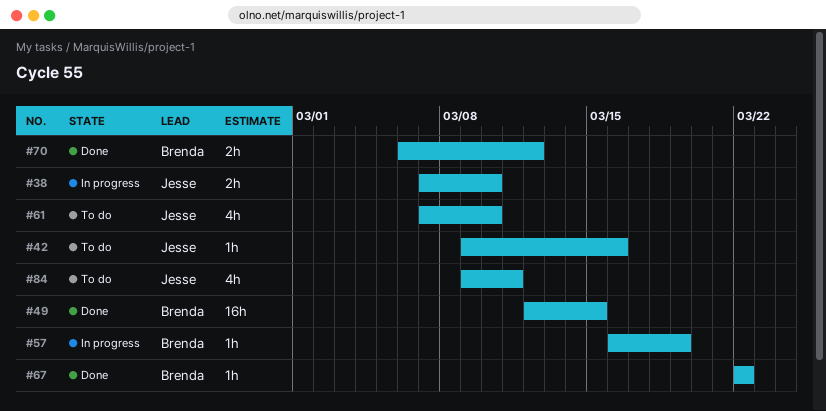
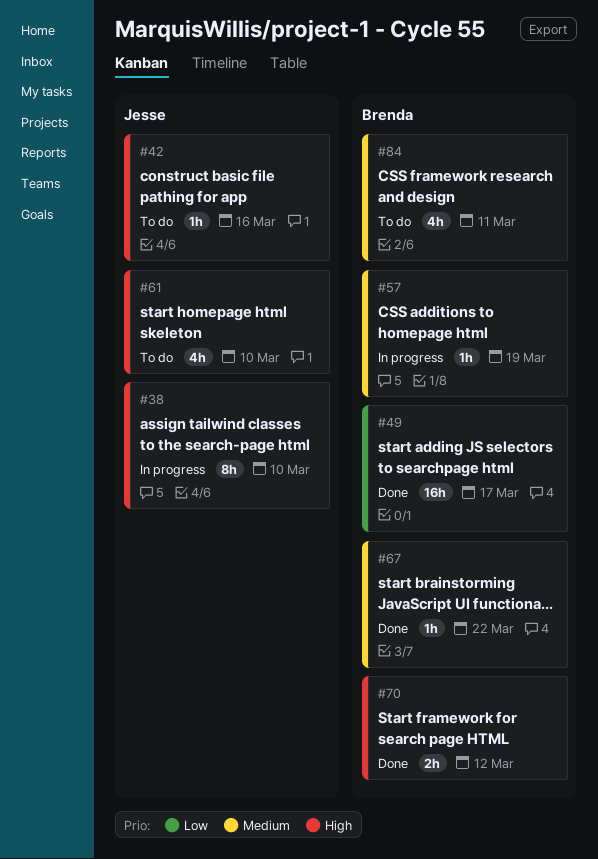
#38, estimate: 2h -> 8h
#49, due: Mar 15 -> Mar 17
#84, owner: Jesse -> Brenda

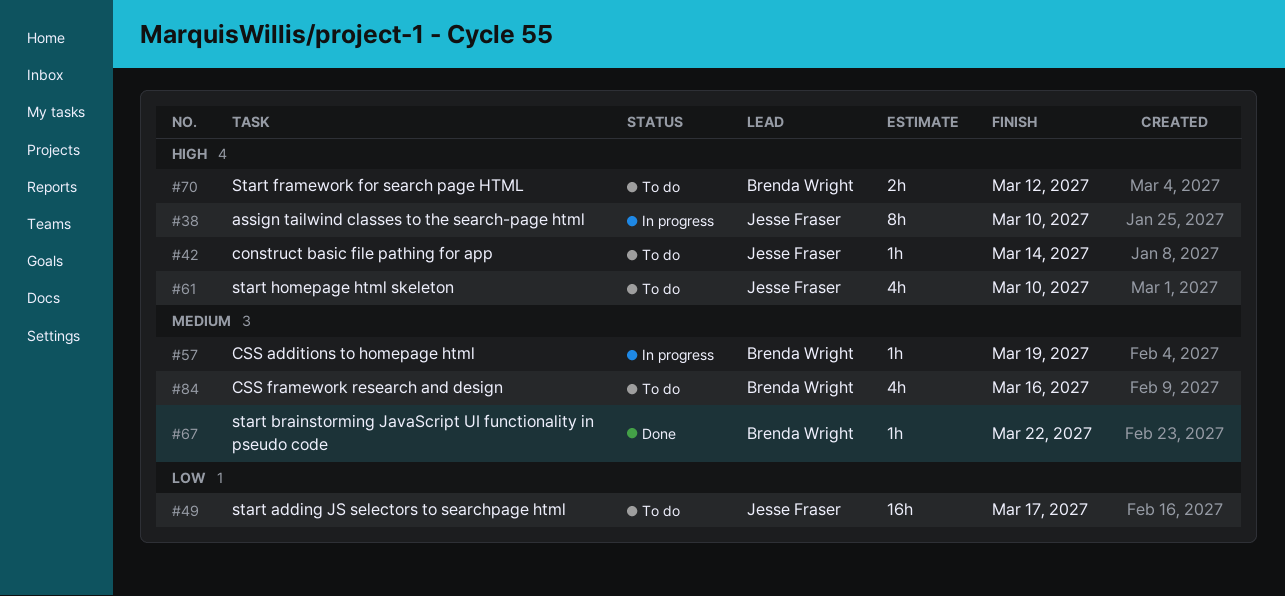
#42, due: Mar 16 -> Mar 14
#49, status: Done -> To do
#49, owner: Brenda Wright -> Jesse Fraser
#70, status: Done -> To do
#84, due: Mar 11 -> Mar 16

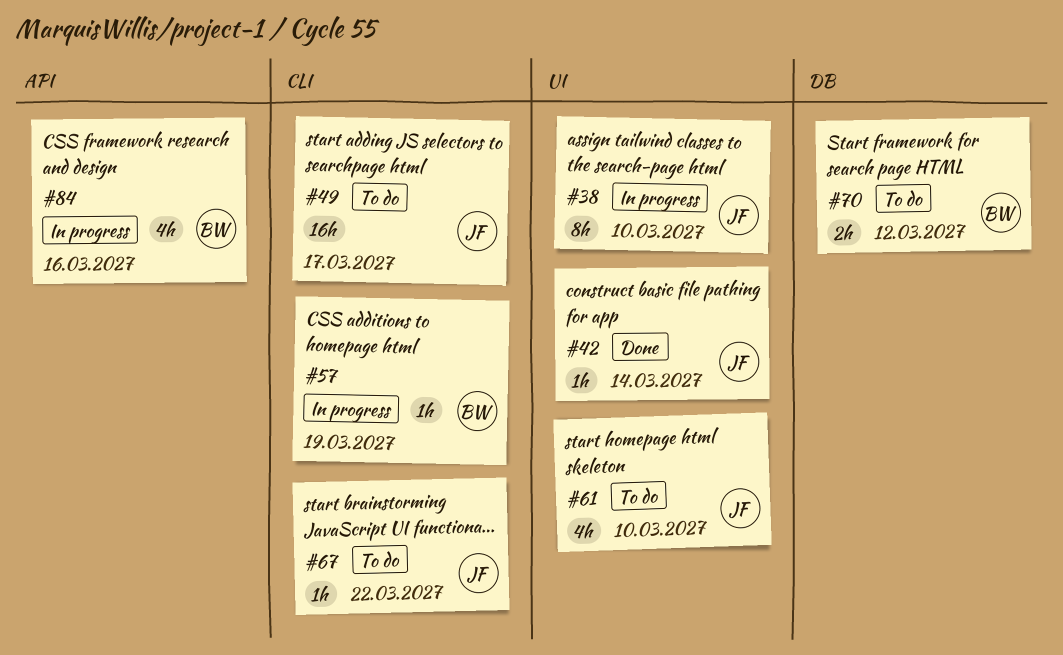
#42, status: To do -> Done
#67, status: Done -> To do
#67, owner: Brenda Wright -> Jesse Fraser
#84, status: To do -> In progress

